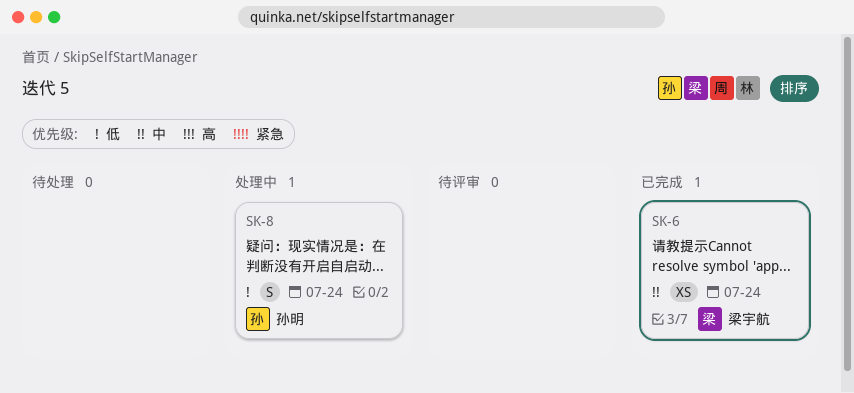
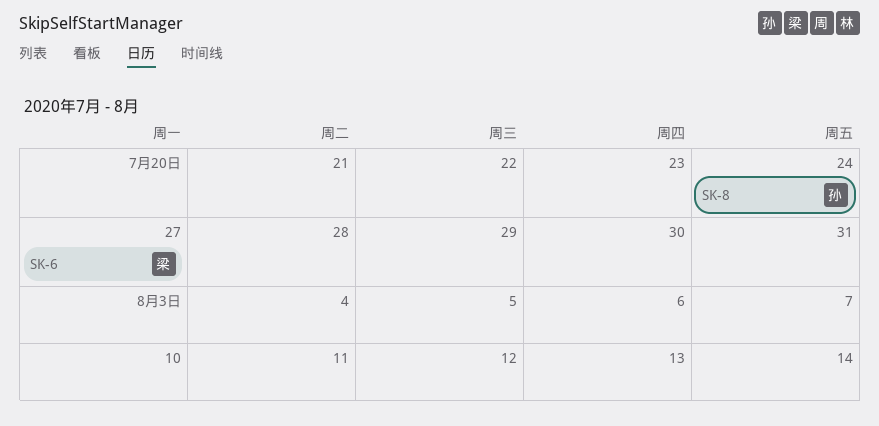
SK-6, due: Jul 24 -> Jul 27

